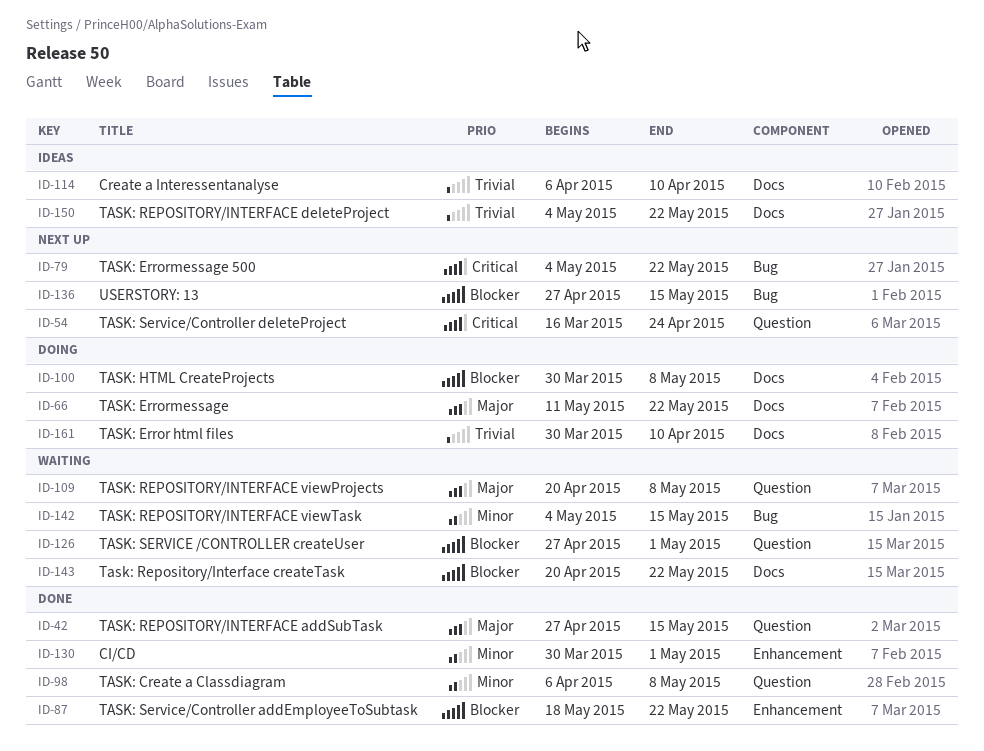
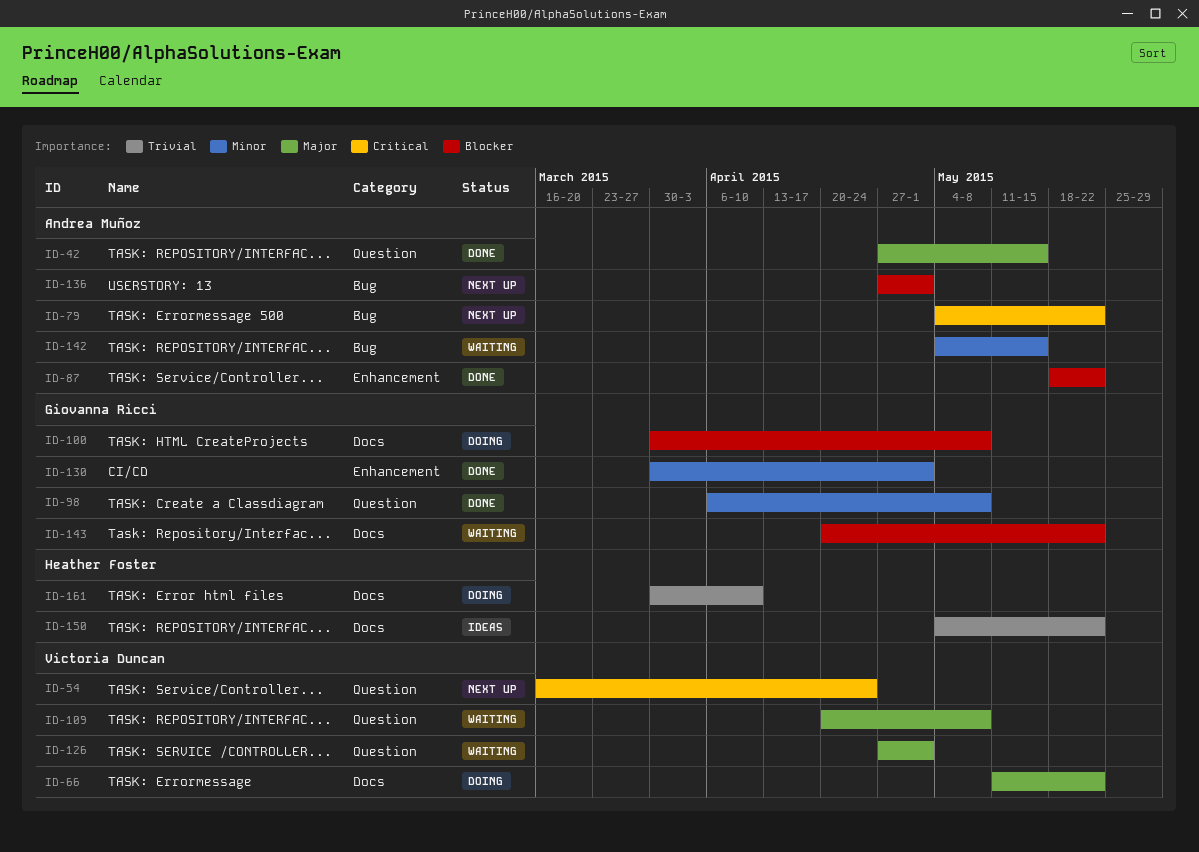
ID-114: present -> none
ID-126, priority: Blocker -> Major
ID-136, due: May 15 -> May 1

